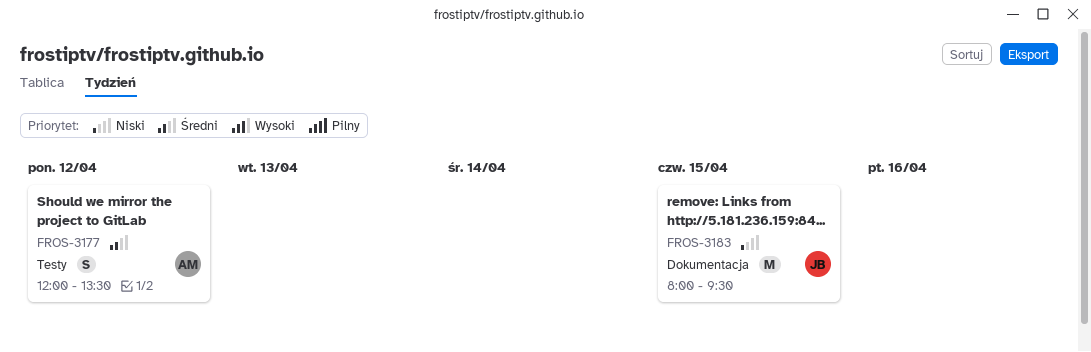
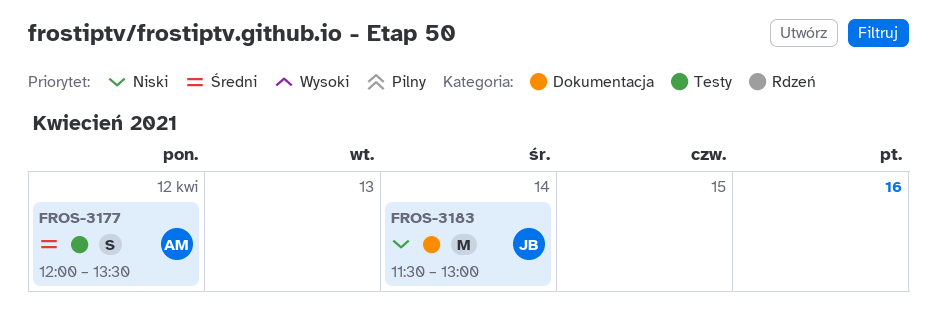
FROS-3183, day: Apr 15 -> Apr 14
FROS-3183, begins: 08:00 -> 11:30
FROS-3183, ends: 09:30 -> 13:00

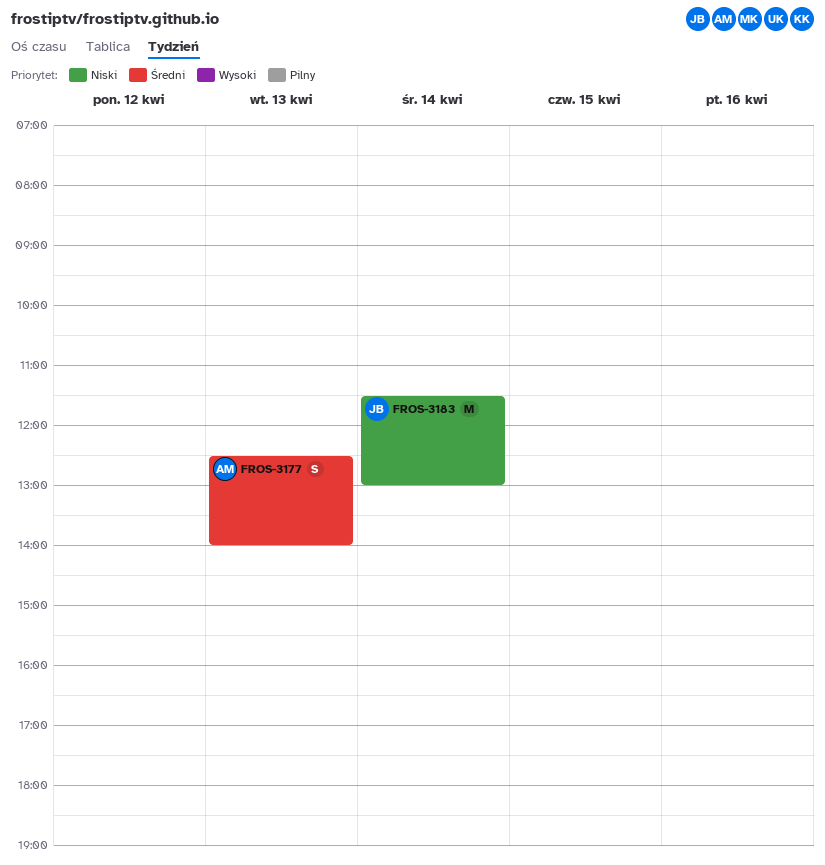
FROS-3177, day: Apr 12 -> Apr 13
FROS-3177, begins: 12:00 -> 12:30
FROS-3177, ends: 13:30 -> 14:00

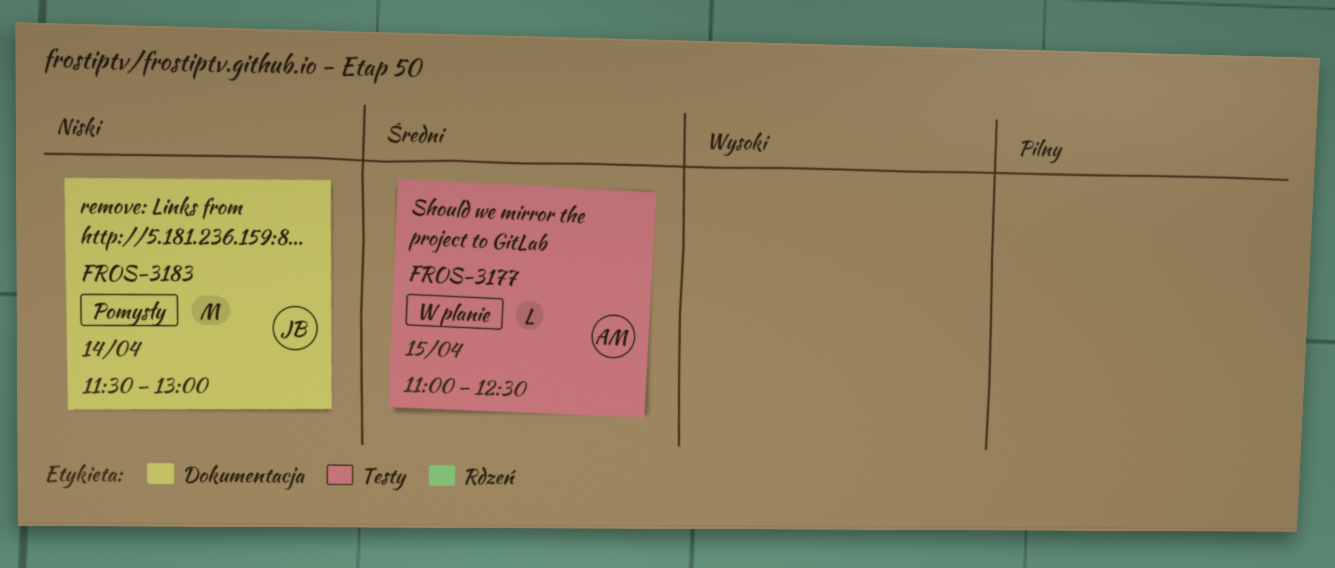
FROS-3177, estimate: S -> L
FROS-3177, day: Apr 13 -> Apr 15
FROS-3177, begins: 12:30 -> 11:00
FROS-3177, ends: 14:00 -> 12:30

